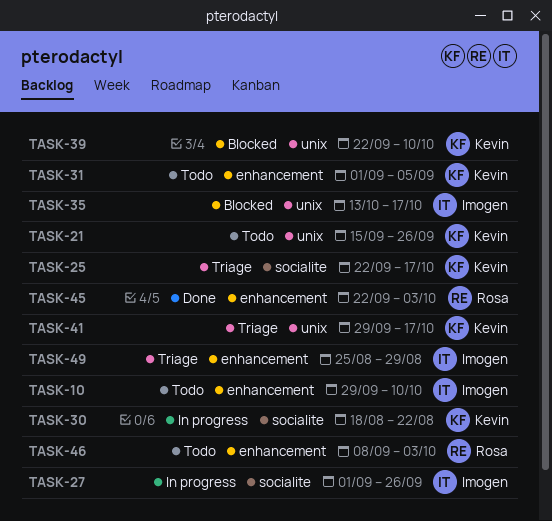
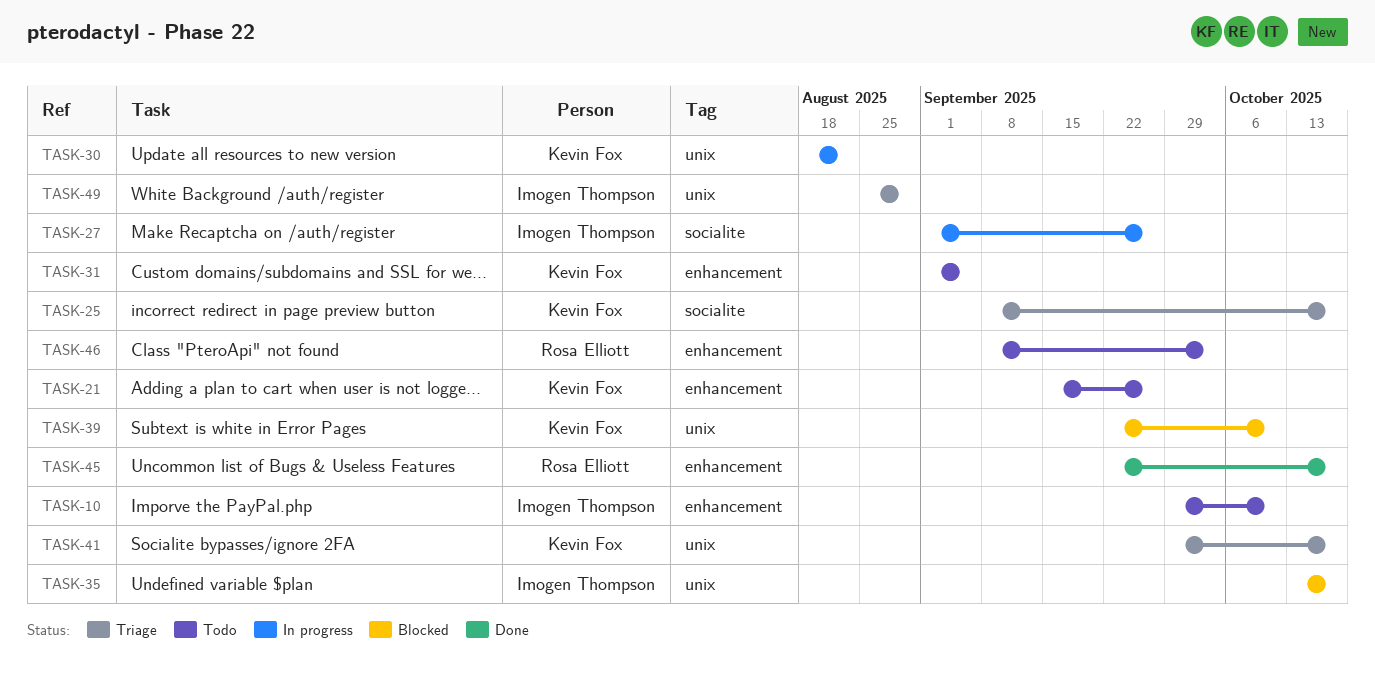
TASK-21, label: unix -> enhancement
TASK-25, start: Sep 22 -> Sep 8
TASK-30, label: socialite -> unix
TASK-45, due: Oct 3 -> Oct 17
TASK-49, label: enhancement -> unix

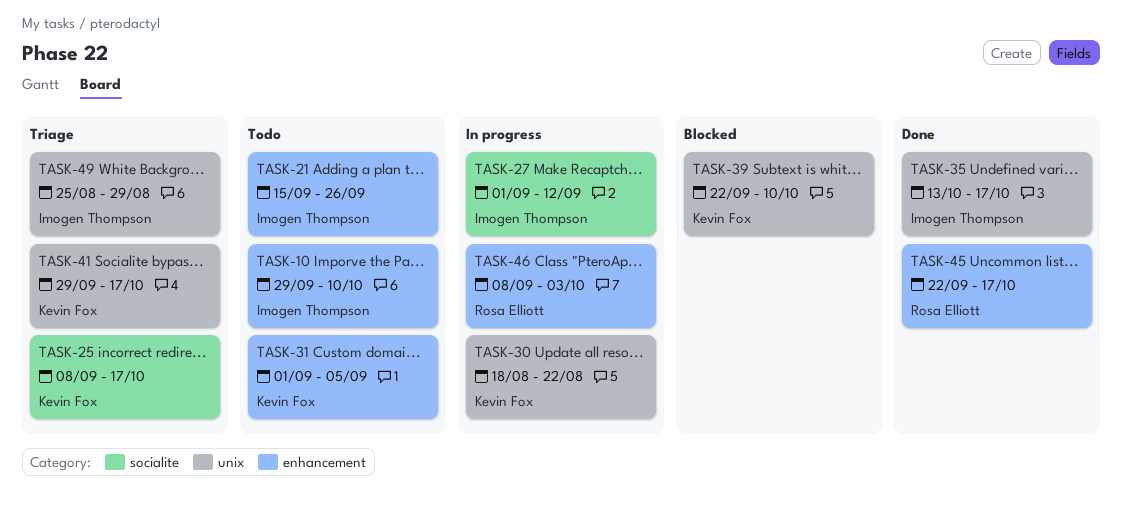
TASK-21, owner: Kevin Fox -> Imogen Thompson
TASK-27, due: Sep 26 -> Sep 12
TASK-35, status: Blocked -> Done
TASK-46, status: Todo -> In progress

